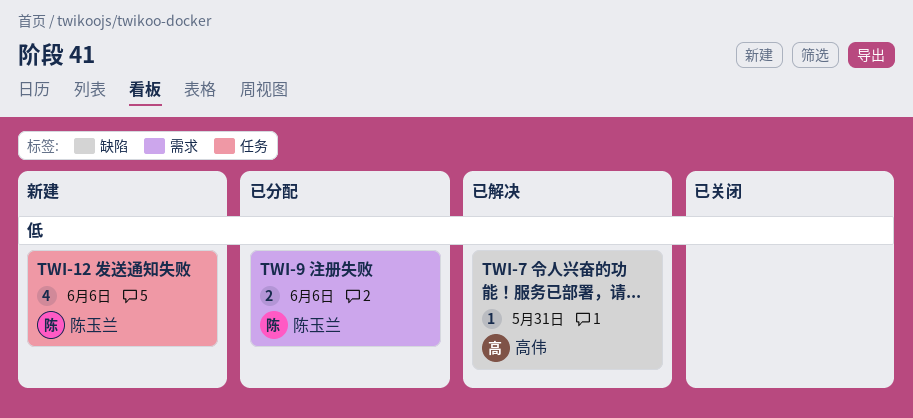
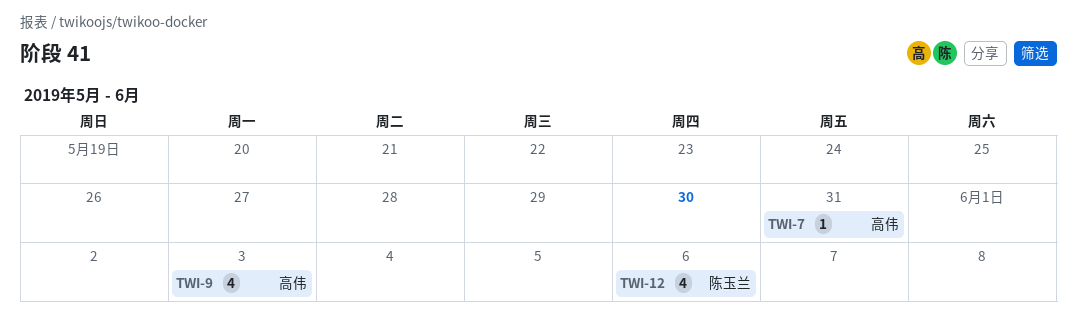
TWI-9, owner: 陈玉兰 -> 高伟
TWI-9, estimate: 2 -> 4
TWI-9, due: Jun 6 -> Jun 3

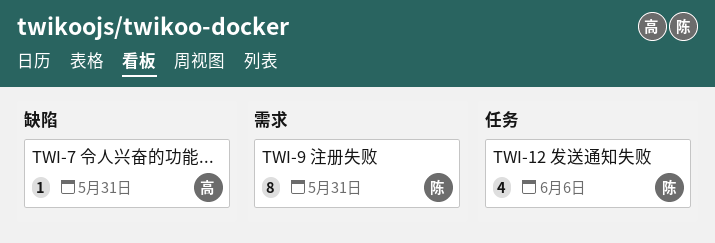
TWI-9, owner: 高伟 -> 陈玉兰
TWI-9, estimate: 4 -> 8
TWI-9, due: Jun 3 -> May 31

